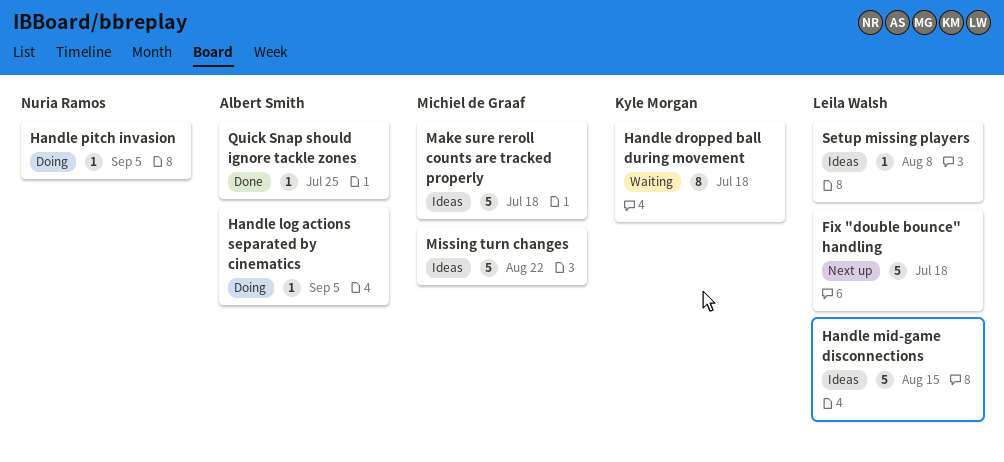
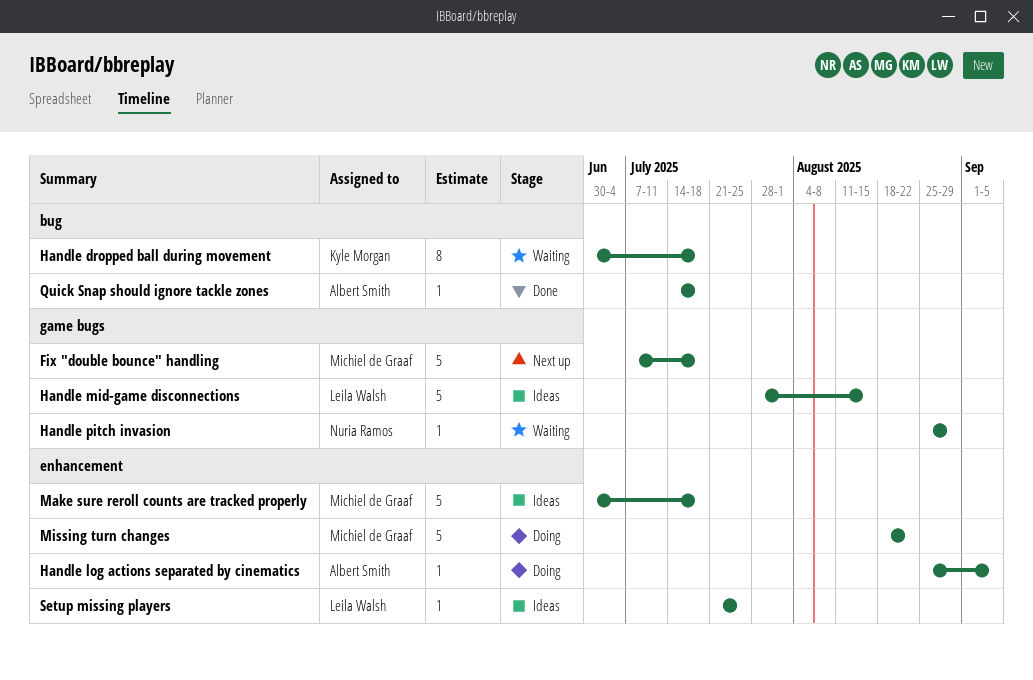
Fix "double bounce" handling, owner: Leila Walsh -> Michiel de Graaf
Handle pitch invasion, status: Doing -> Waiting
Handle pitch invasion, due: Sep 5 -> Aug 29
Missing turn changes, status: Ideas -> Doing
Quick Snap should ignore tackle zones, due: Jul 25 -> Jul 18
Setup missing players, due: Aug 8 -> Jul 25

